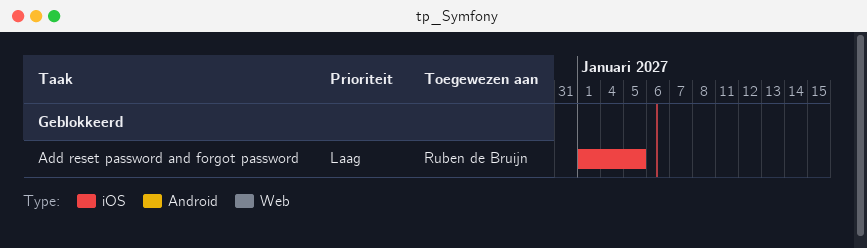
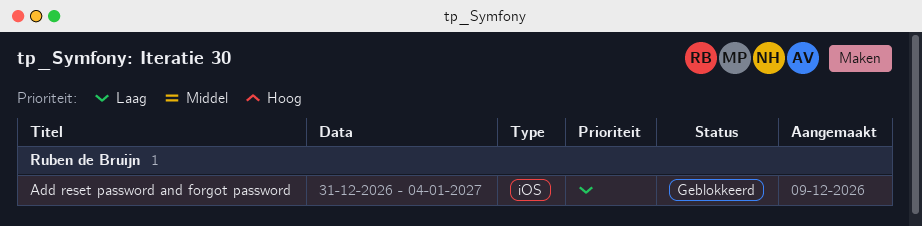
Add reset password and forgot password, start: Jan 1 -> Dec 31
Add reset password and forgot password, due: Jan 5 -> Jan 4

